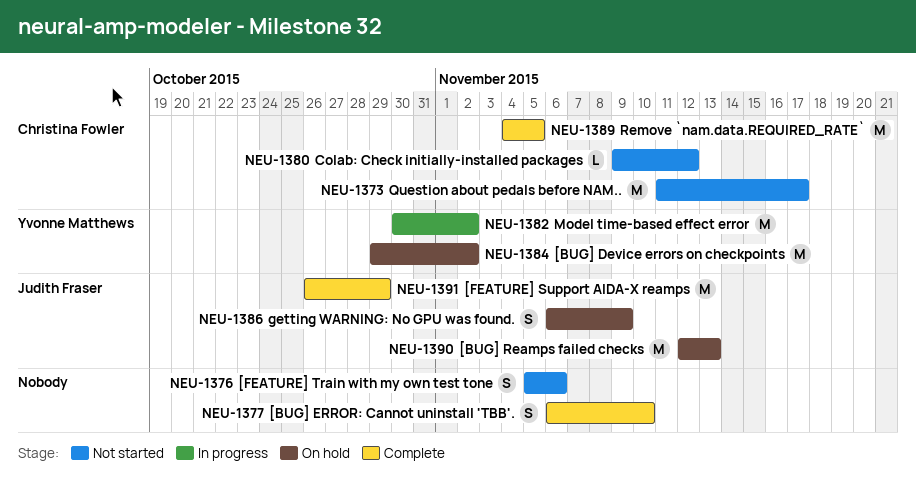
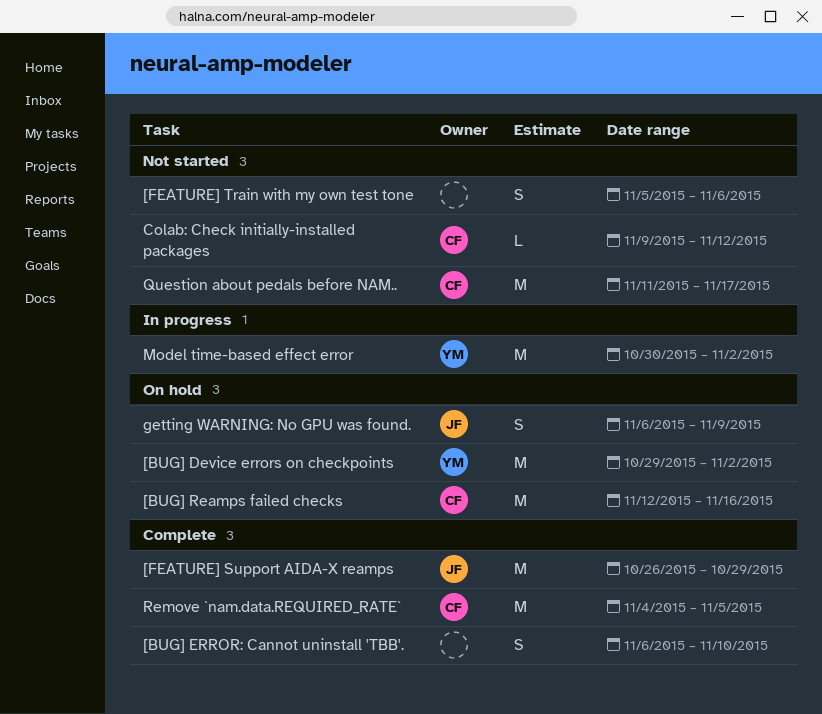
[BUG] Reamps failed checks, owner: Judith Fraser -> Christina Fowler
[BUG] Reamps failed checks, due: Nov 13 -> Nov 16

